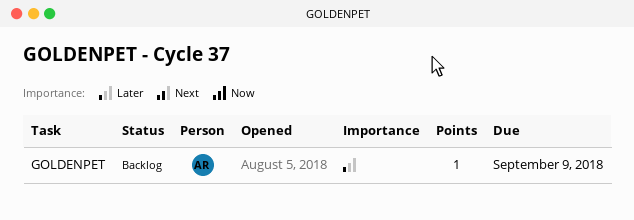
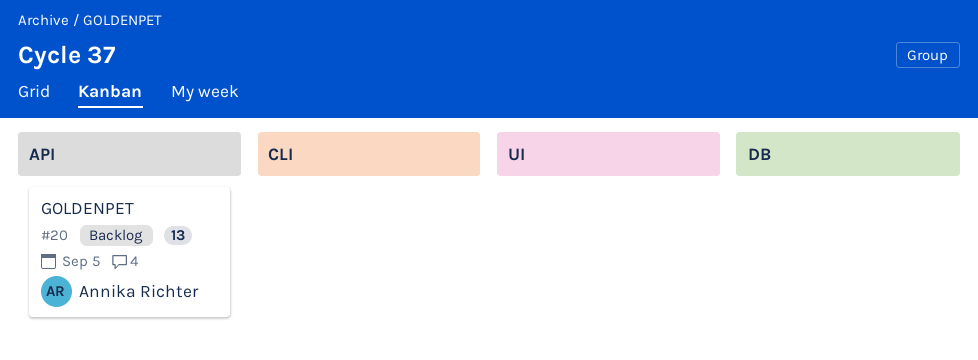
GOLDENPET, estimate: 1 -> 13
GOLDENPET, due: Sep 9 -> Sep 5

